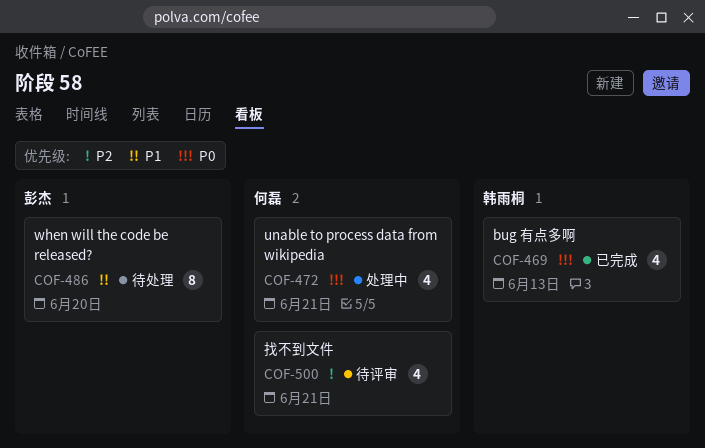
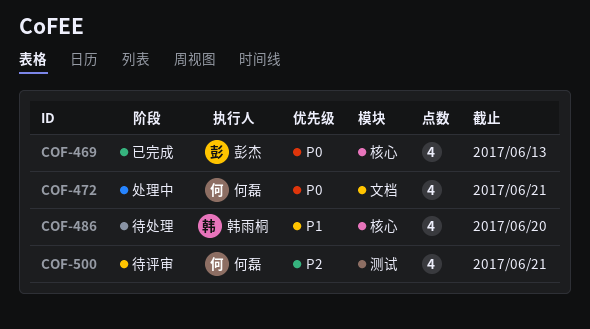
COF-469, owner: 韩雨桐 -> 彭杰
COF-486, owner: 彭杰 -> 韩雨桐
COF-486, estimate: 8 -> 4

